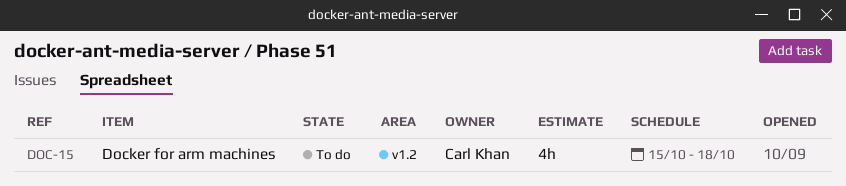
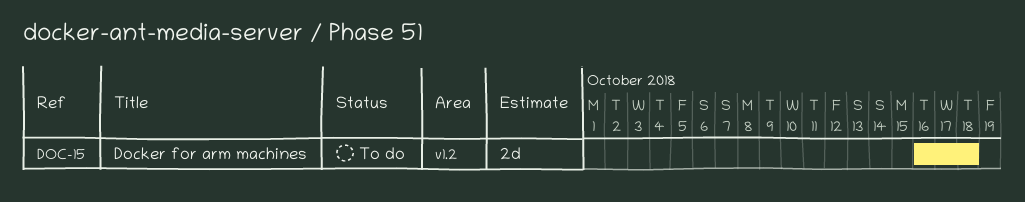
DOC-15, estimate: 4h -> 2d
DOC-15, start: Oct 15 -> Oct 16

